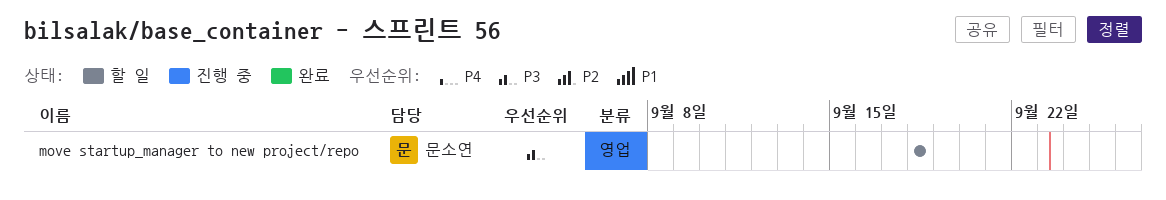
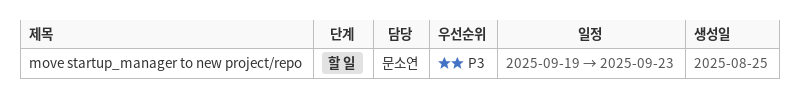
move startup_manager to new project/repo, start: Sep 18 -> Sep 19
move startup_manager to new project/repo, due: Sep 18 -> Sep 23

